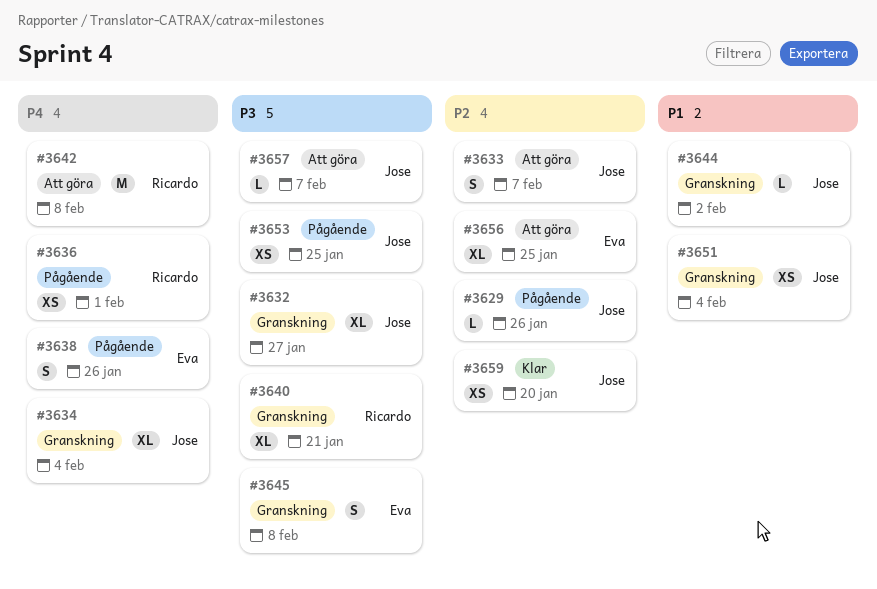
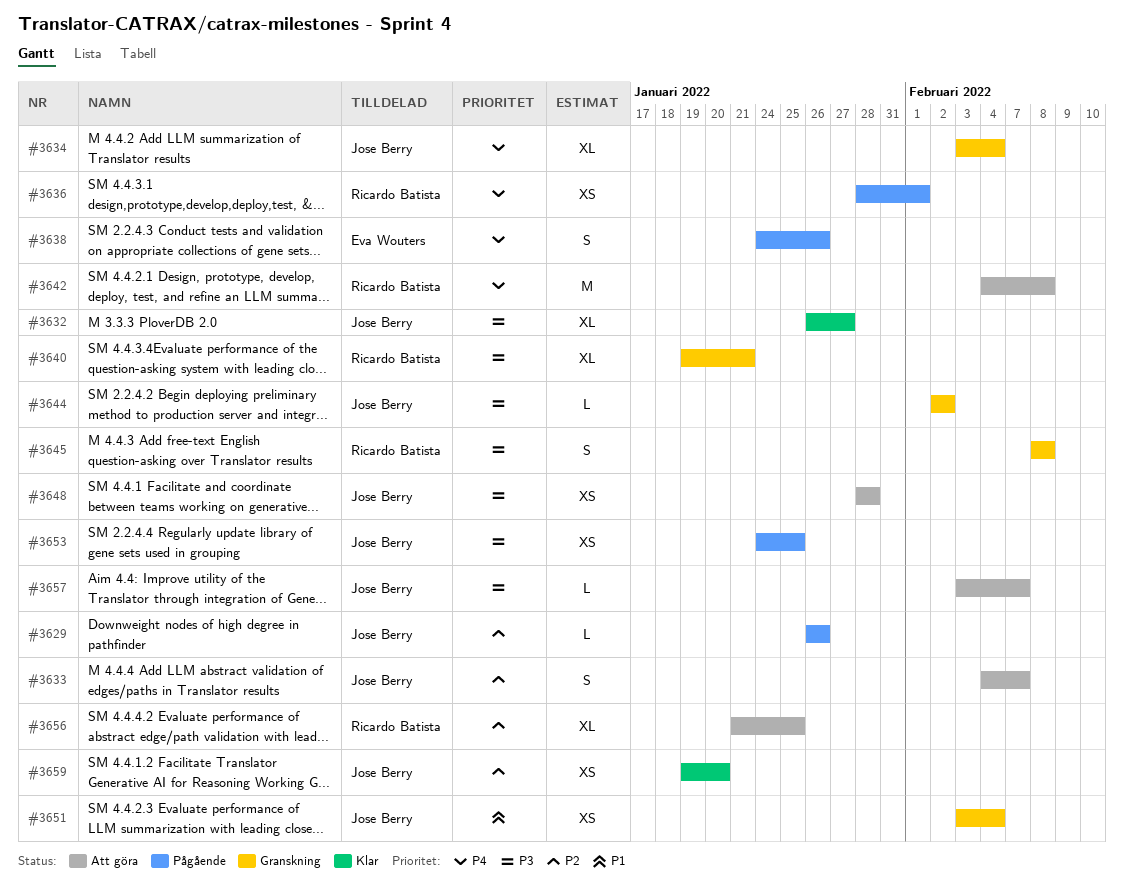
#3632, status: Granskning -> Klar
#3644, priority: P1 -> P3
#3645, owner: Eva Wouters -> Ricardo Batista
#3648: none -> present
#3656, owner: Eva Wouters -> Ricardo Batista

